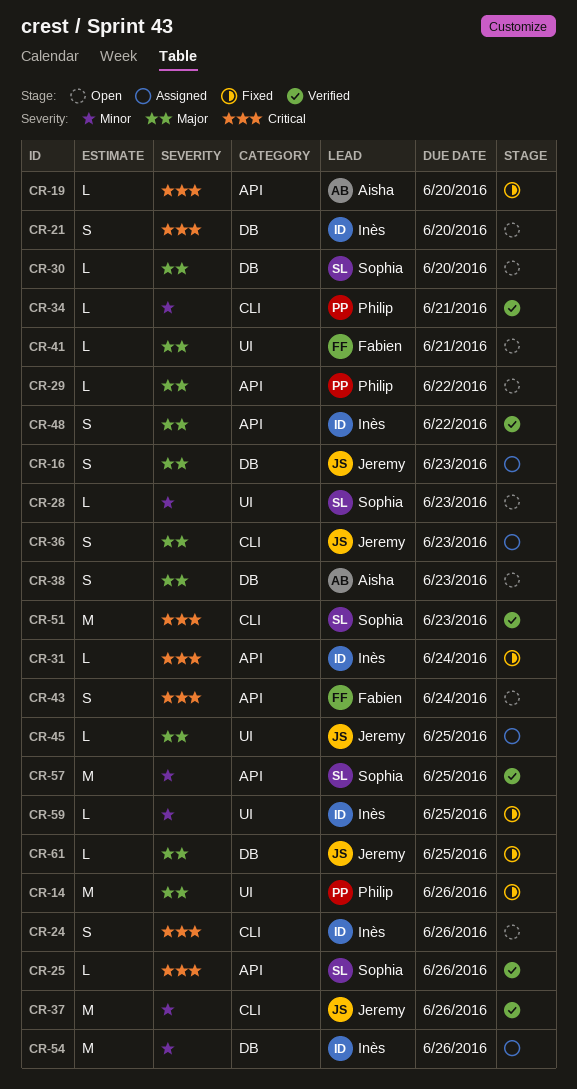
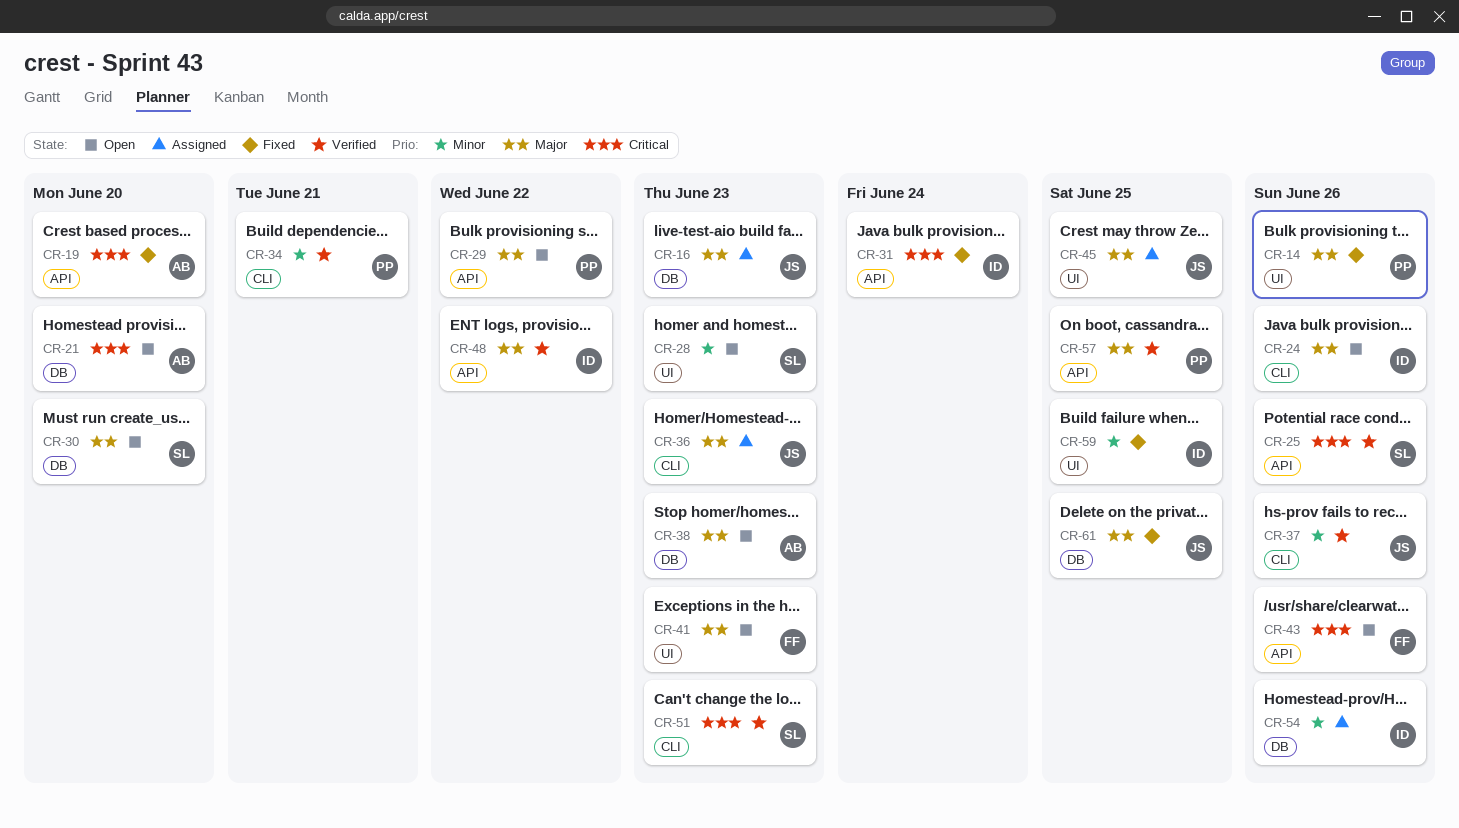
CR-21, owner: Inès -> Aisha
CR-24, priority: Critical -> Major
CR-41, due: Jun 21 -> Jun 23
CR-43, due: Jun 24 -> Jun 26
CR-57, owner: Sophia -> Philip
CR-57, priority: Minor -> Major

